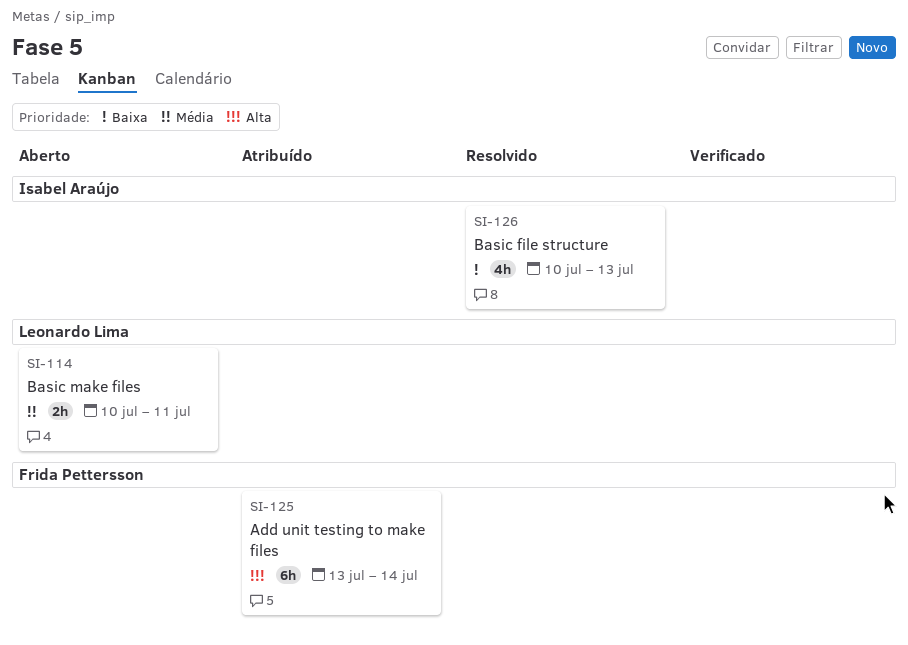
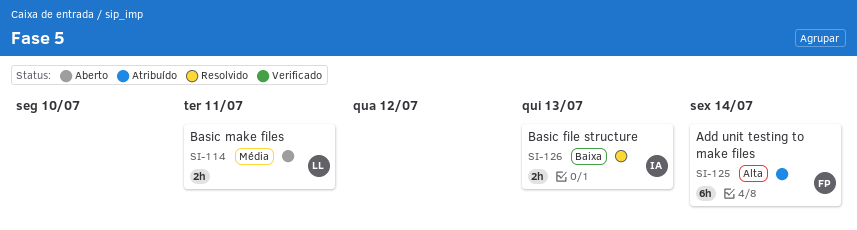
SI-126, estimate: 4h -> 2h

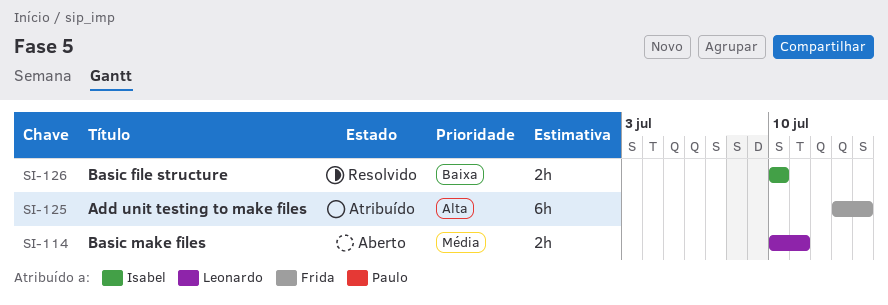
SI-126, due: Jul 13 -> Jul 10

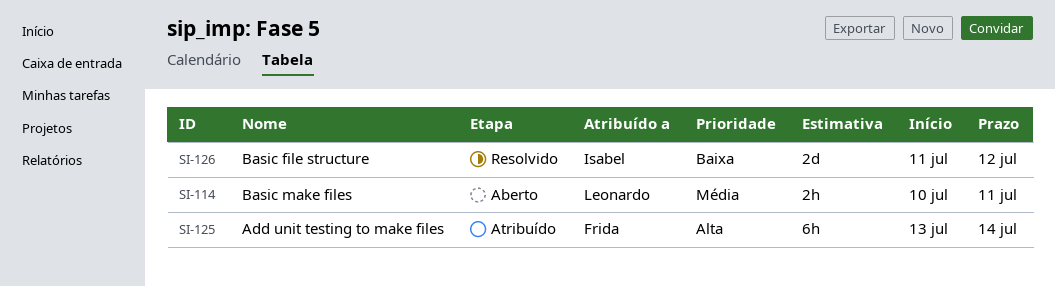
SI-126, estimate: 2h -> 2d
SI-126, start: Jul 10 -> Jul 11
SI-126, due: Jul 10 -> Jul 12

